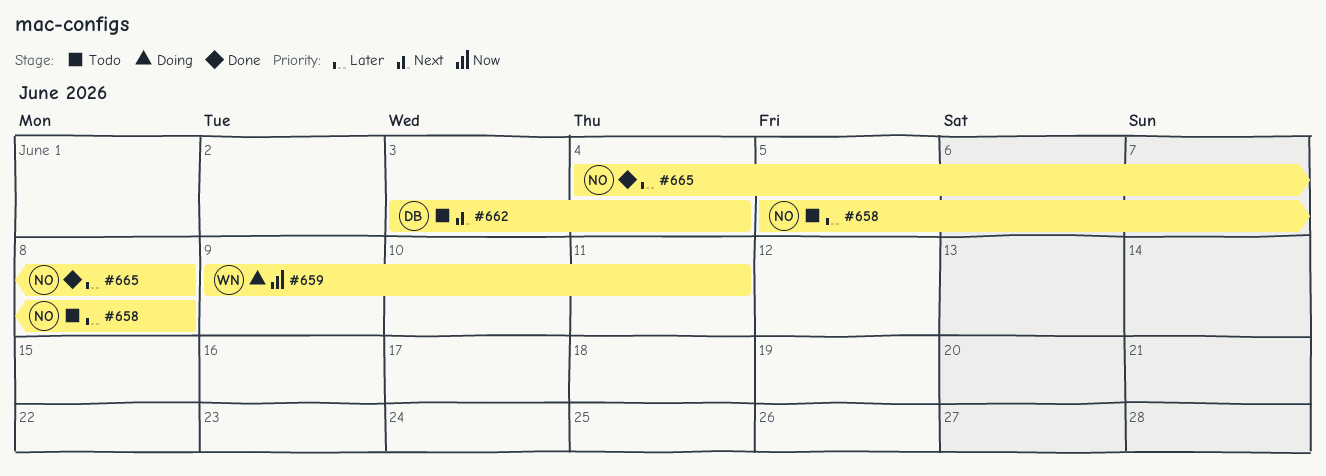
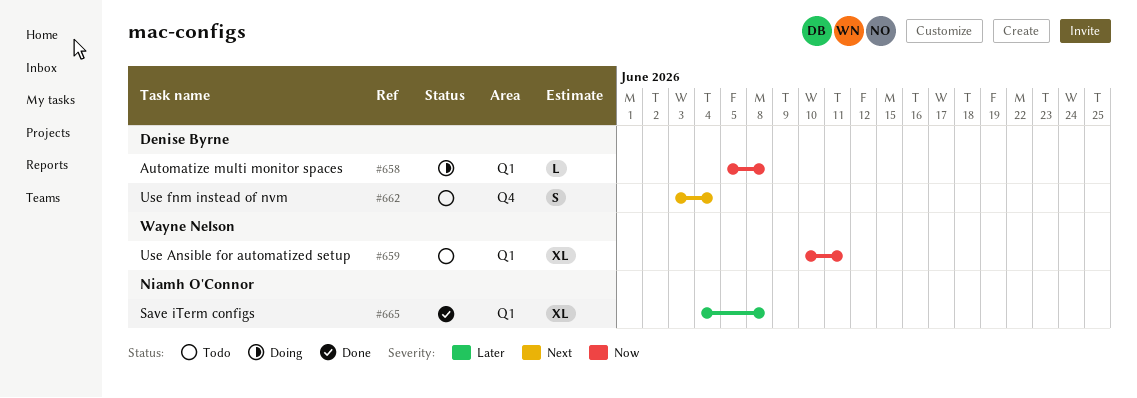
#658, status: Todo -> Doing
#658, owner: Niamh O'Connor -> Denise Byrne
#658, priority: Later -> Now
#659, status: Doing -> Todo
#659, start: Jun 9 -> Jun 10

